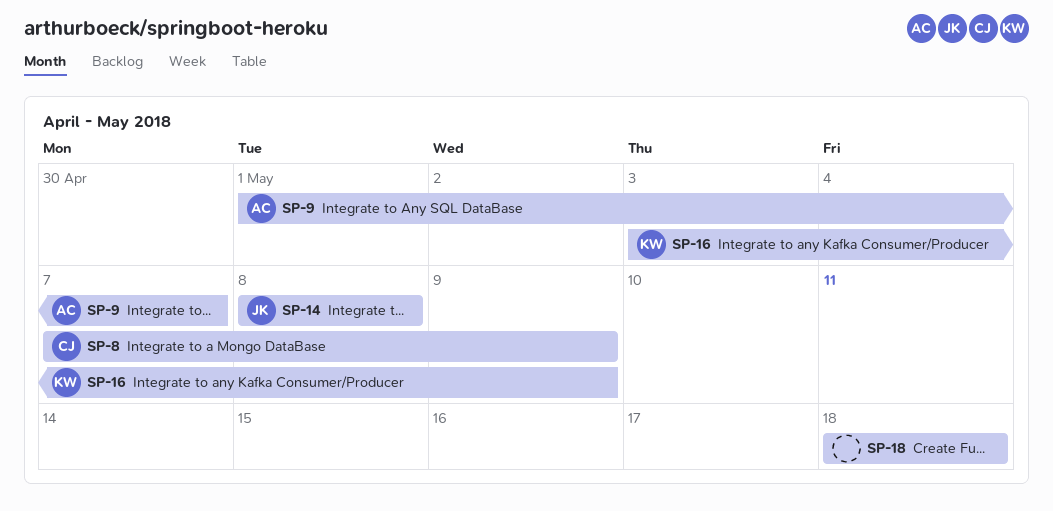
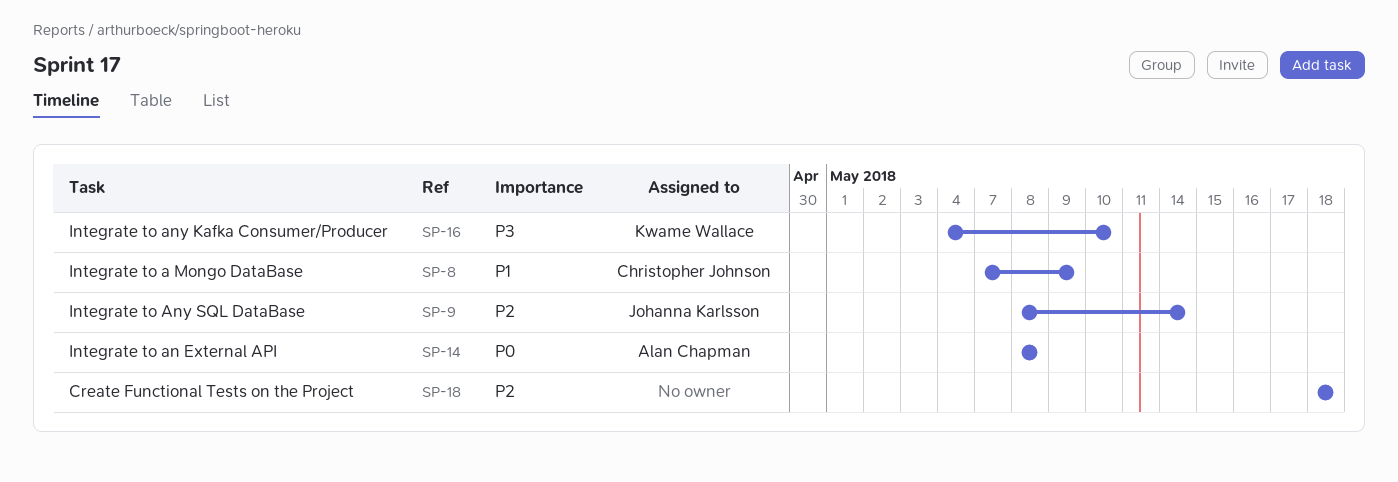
SP-9, owner: Alan Chapman -> Johanna Karlsson
SP-9, start: May 1 -> May 8
SP-9, due: May 7 -> May 14
SP-14, owner: Johanna Karlsson -> Alan Chapman
SP-16, start: May 3 -> May 4
SP-16, due: May 9 -> May 10

